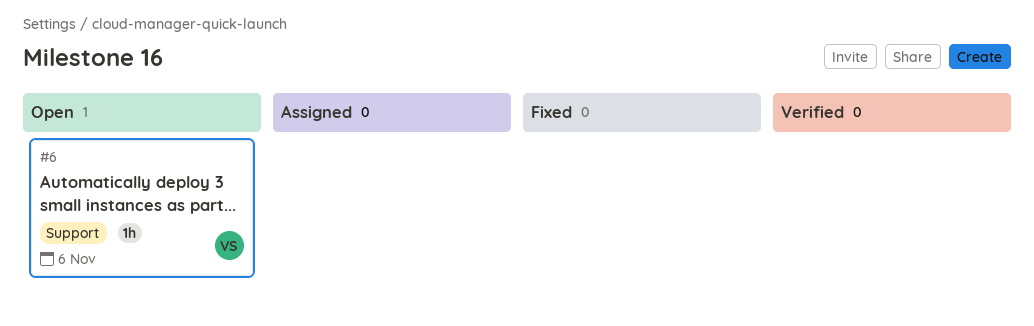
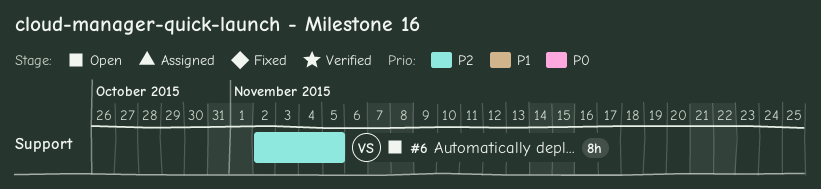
#6, estimate: 1h -> 8h
#6, due: Nov 6 -> Nov 5

